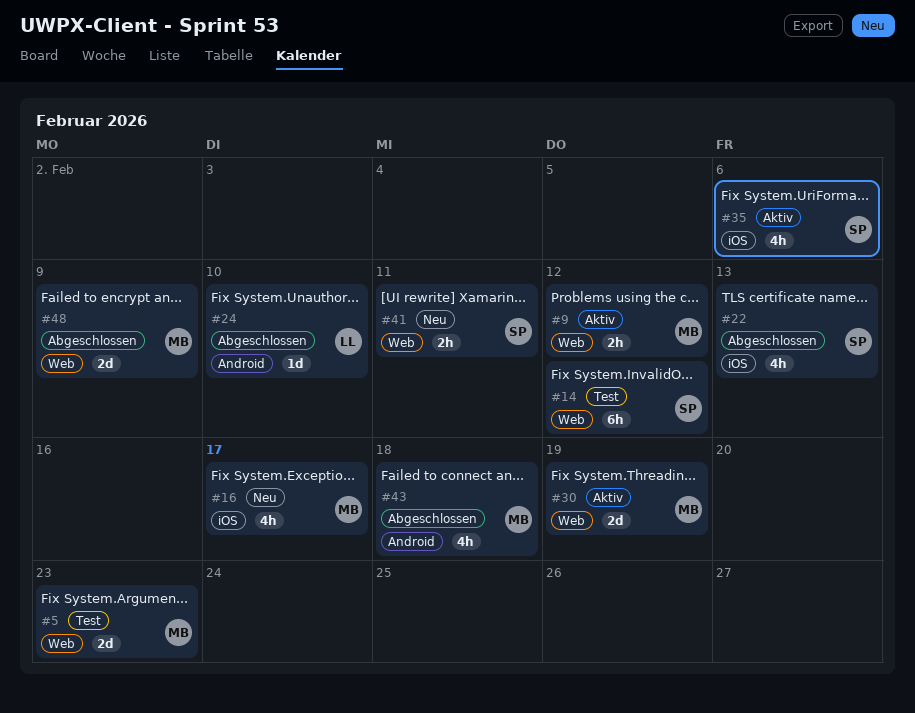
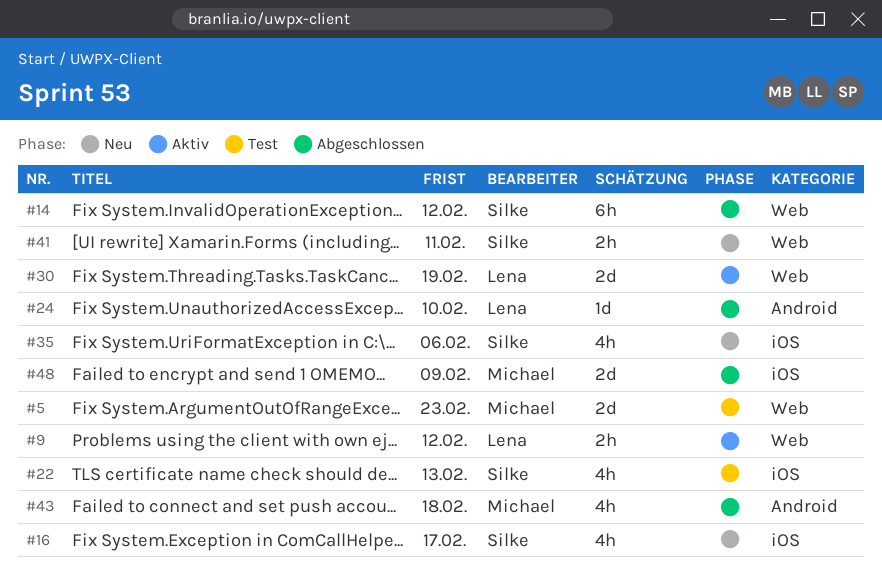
#9, owner: Michael -> Lena
#14, status: Test -> Abgeschlossen
#16, owner: Michael -> Silke
#22, status: Abgeschlossen -> Test
#30, owner: Michael -> Lena
#35, status: Aktiv -> Neu
#48, label: Web -> iOS

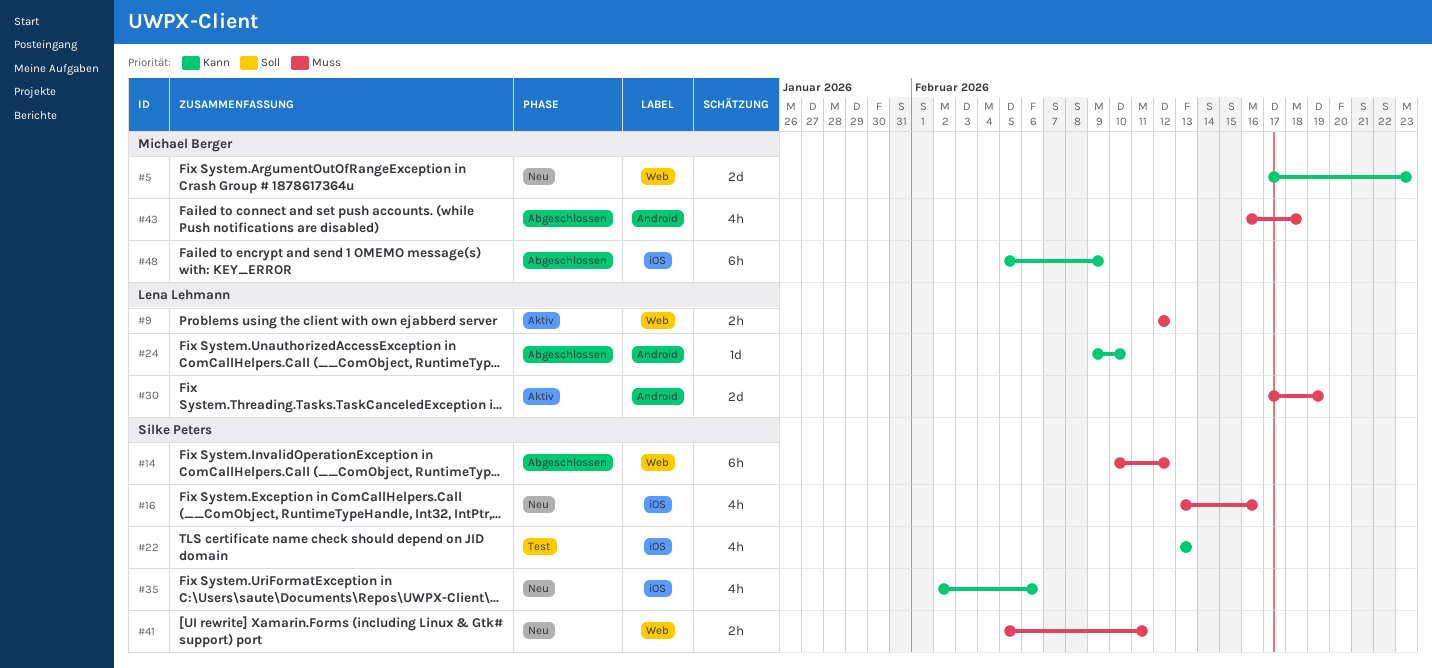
#5, status: Test -> Neu
#16, due: Feb 17 -> Feb 16
#30, label: Web -> Android
#48, estimate: 2d -> 6h

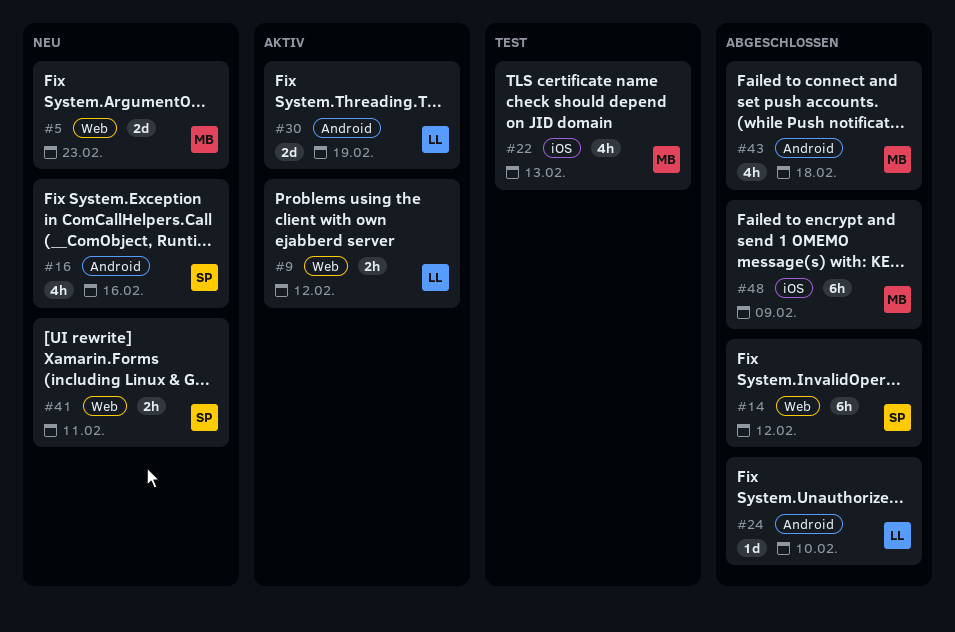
#16, label: iOS -> Android
#22, owner: Silke Peters -> Michael Berger
#35: present -> none

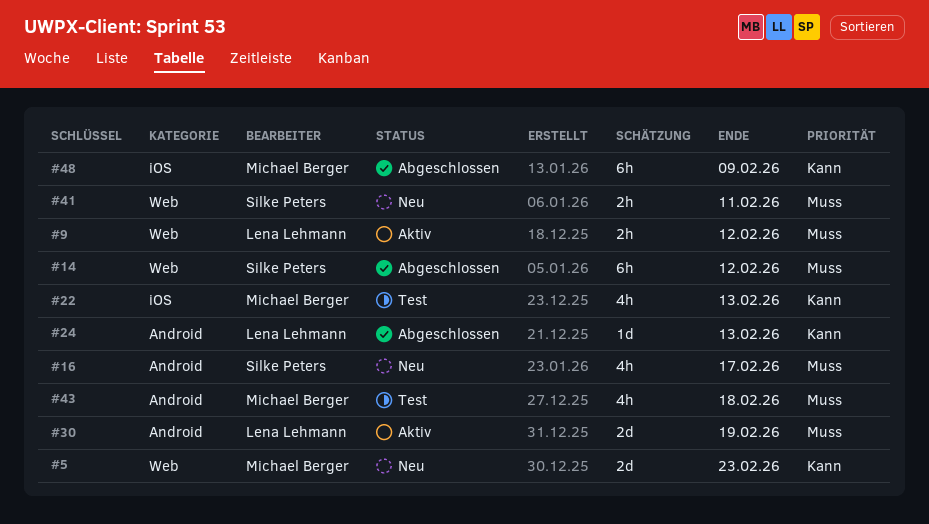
#16, due: Feb 16 -> Feb 17
#24, due: Feb 10 -> Feb 13
#43, status: Abgeschlossen -> Test

